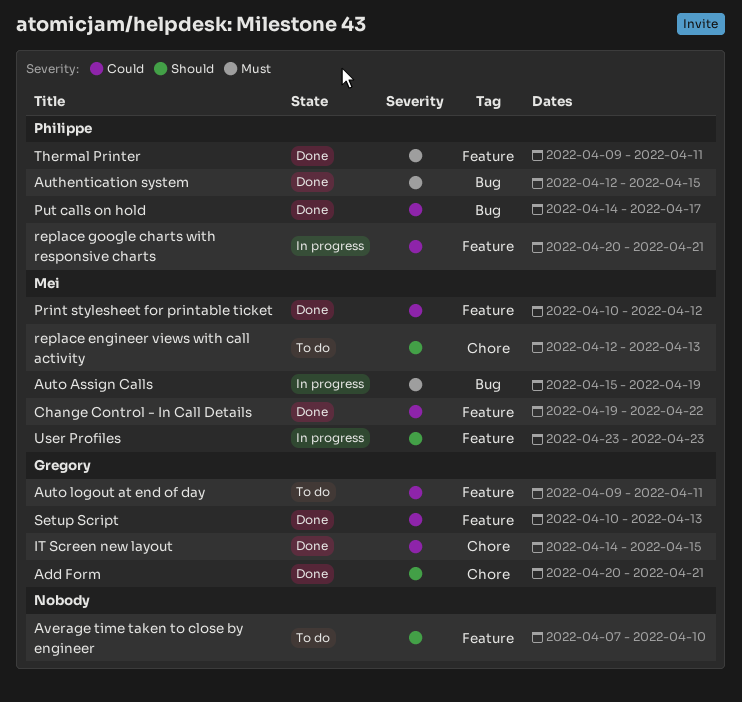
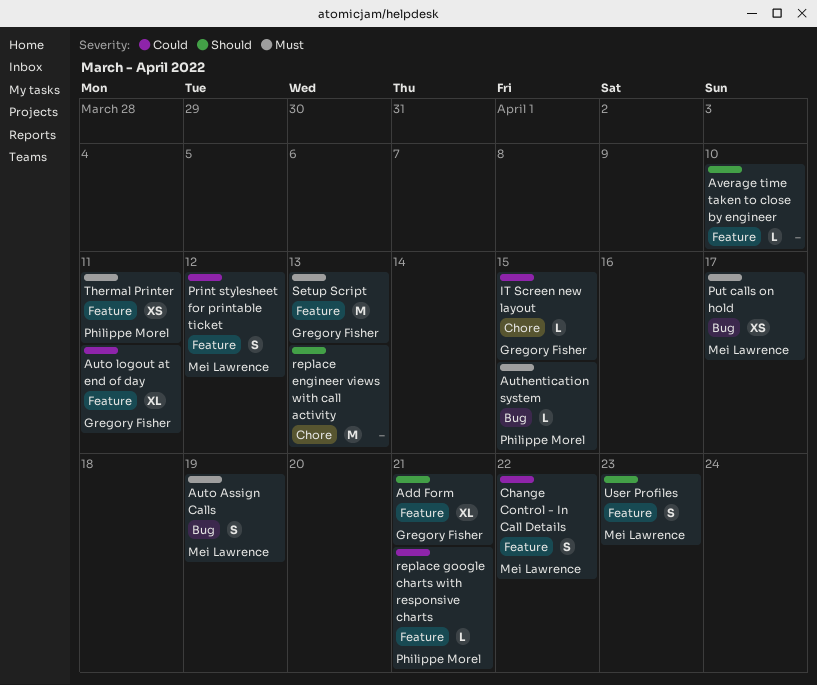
Add Form, label: Chore -> Feature
Put calls on hold, owner: Philippe Morel -> Mei Lawrence
Put calls on hold, priority: Could -> Must
replace engineer views with call activity, owner: Mei Lawrence -> none
Setup Script, priority: Could -> Must

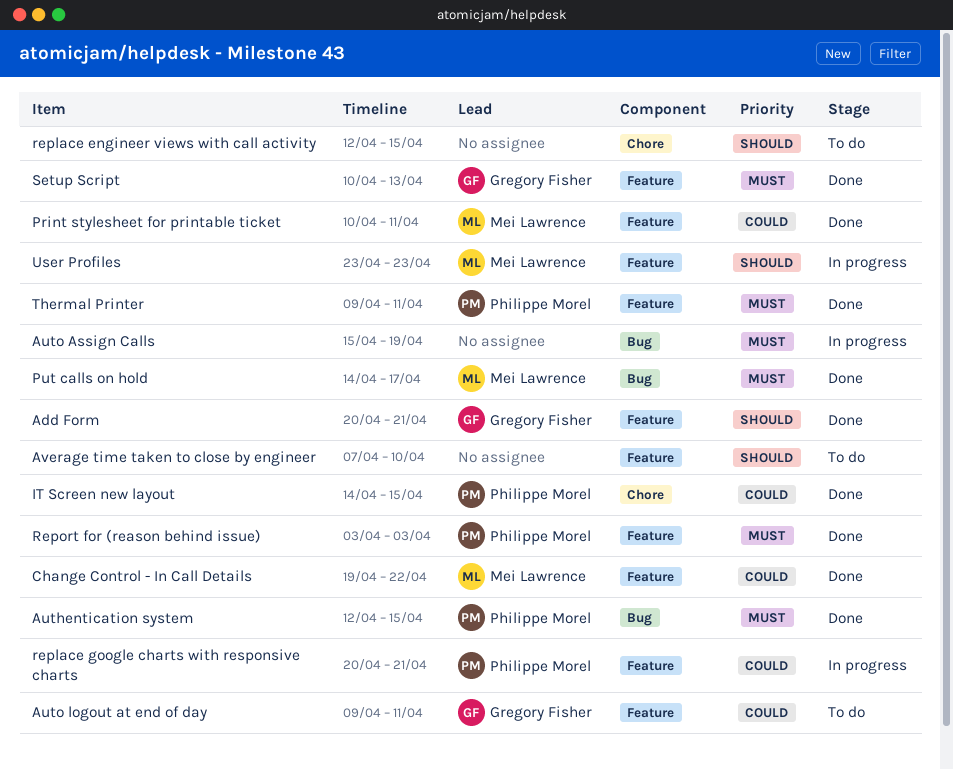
Auto Assign Calls, owner: Mei Lawrence -> none
IT Screen new layout, owner: Gregory Fisher -> Philippe Morel
Print stylesheet for printable ticket, due: Apr 12 -> Apr 11
replace engineer views with call activity, due: Apr 13 -> Apr 15
Report for (reason behind issue): none -> present

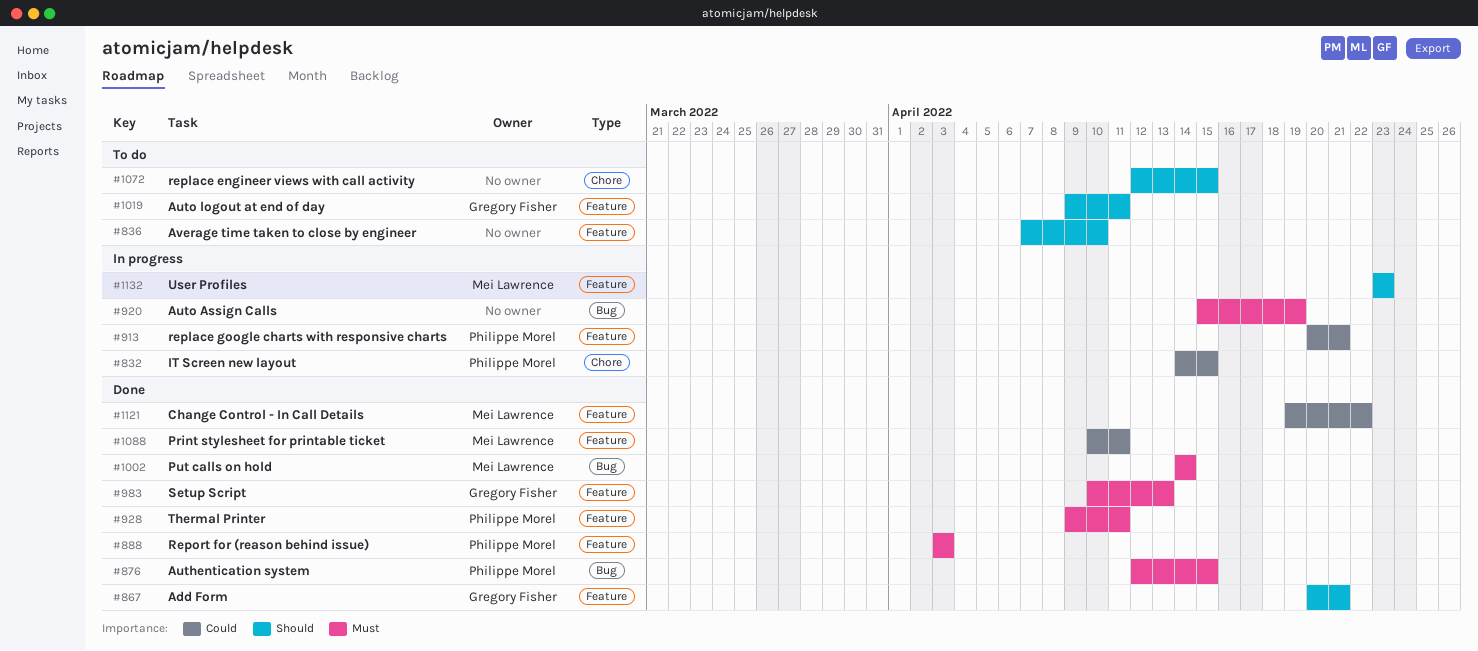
Auto logout at end of day, priority: Could -> Should
IT Screen new layout, status: Done -> In progress
Put calls on hold, due: Apr 17 -> Apr 14

